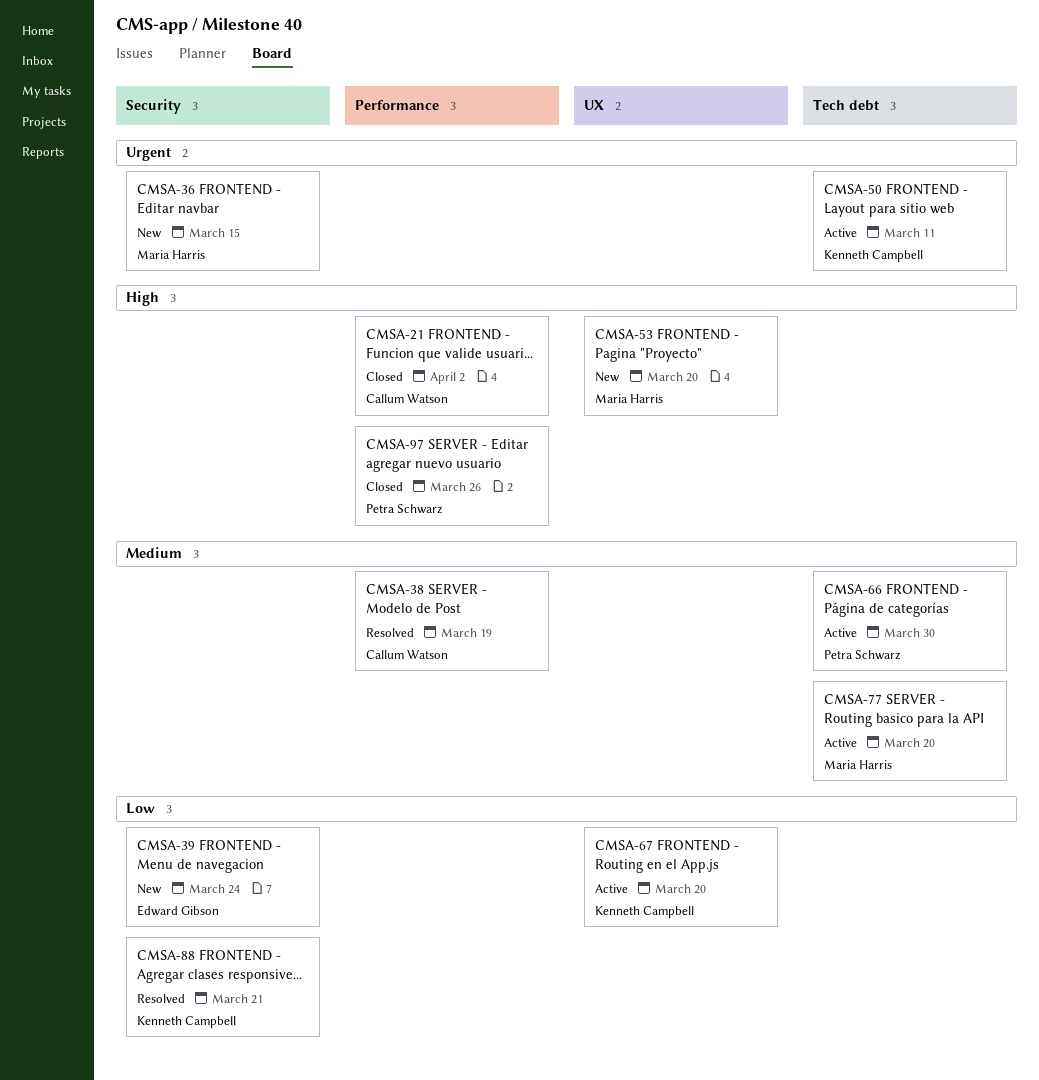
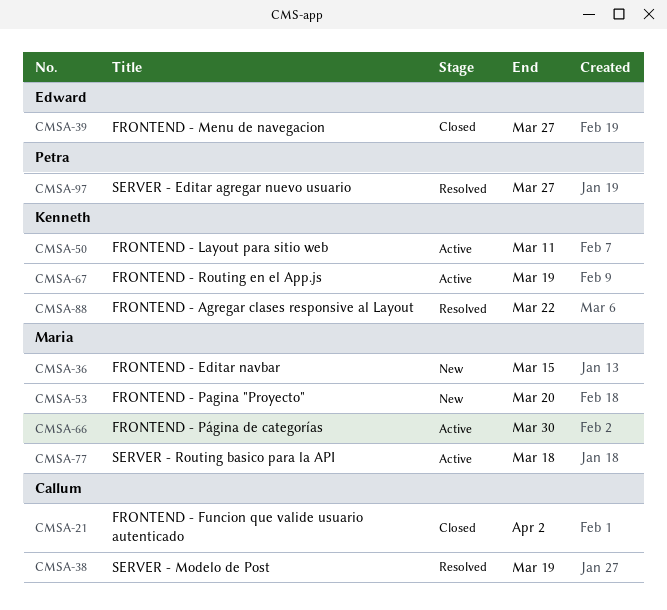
CMSA-39, status: New -> Closed
CMSA-39, due: Mar 24 -> Mar 27
CMSA-66, owner: Petra Schwarz -> Maria Harris
CMSA-67, due: Mar 20 -> Mar 19
CMSA-77, due: Mar 20 -> Mar 18
CMSA-88, due: Mar 21 -> Mar 22
CMSA-97, status: Closed -> Resolved
CMSA-97, due: Mar 26 -> Mar 27

